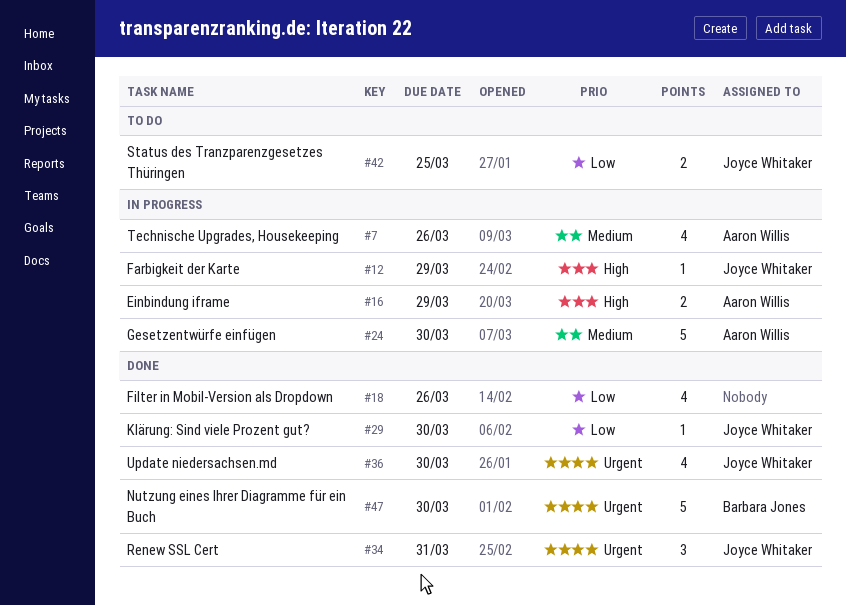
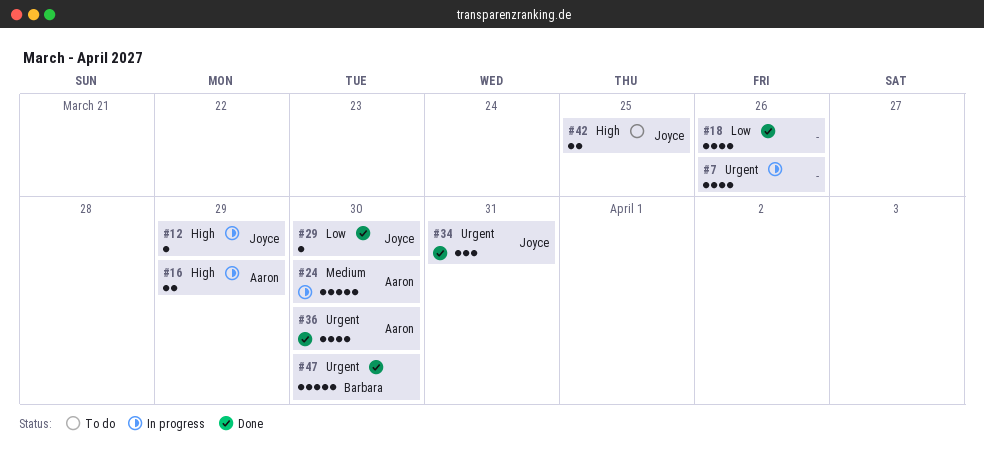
#7, owner: Aaron Willis -> none
#7, priority: Medium -> Urgent
#36, owner: Joyce Whitaker -> Aaron Willis
#42, priority: Low -> High

